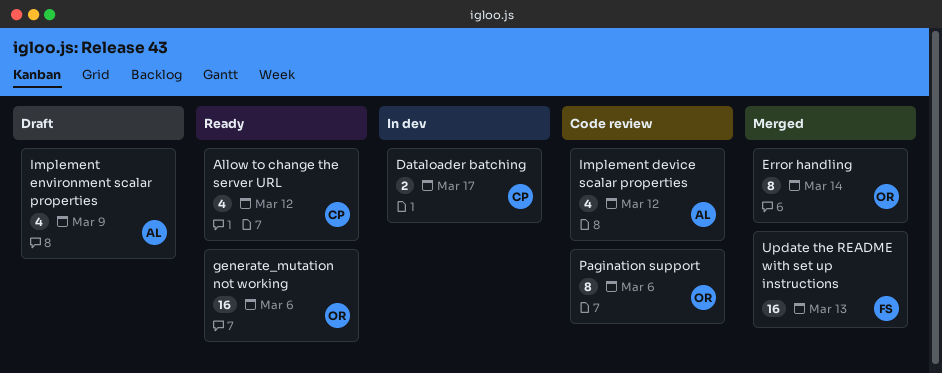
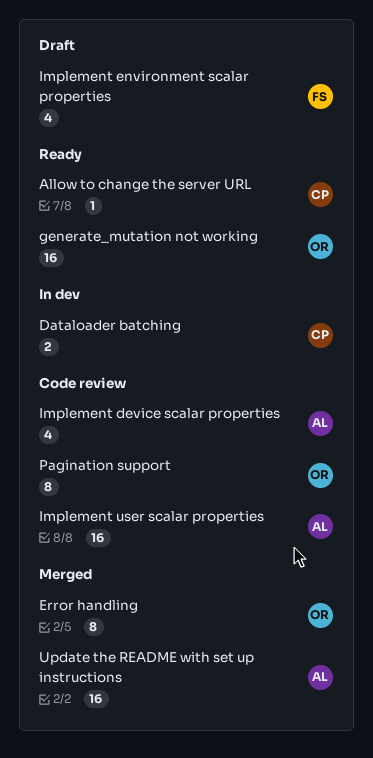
Allow to change the server URL, estimate: 4 -> 1
Implement environment scalar properties, owner: AL -> FS
Implement user scalar properties: none -> present
Update the README with set up instructions, owner: FS -> AL

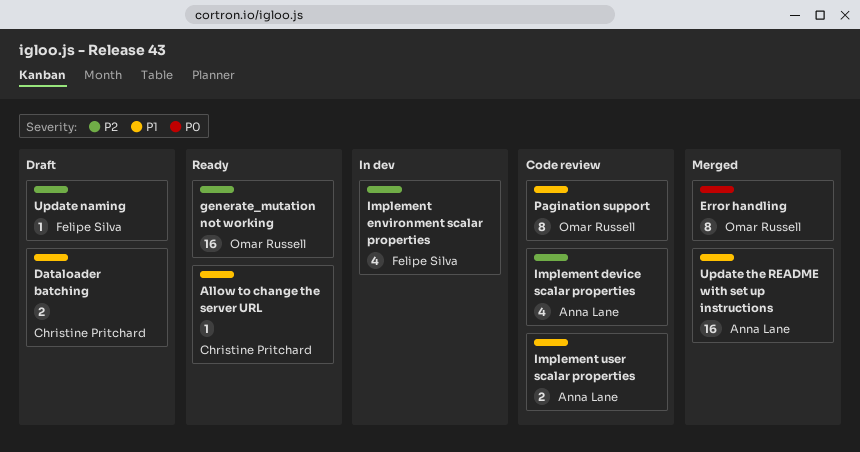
Dataloader batching, status: In dev -> Draft
Implement environment scalar properties, status: Draft -> In dev
Implement user scalar properties, estimate: 16 -> 2
Update naming: none -> present

